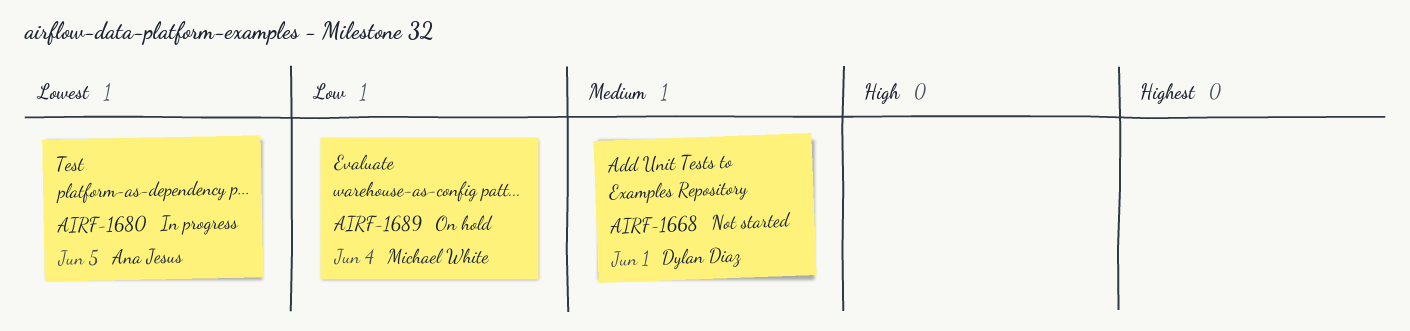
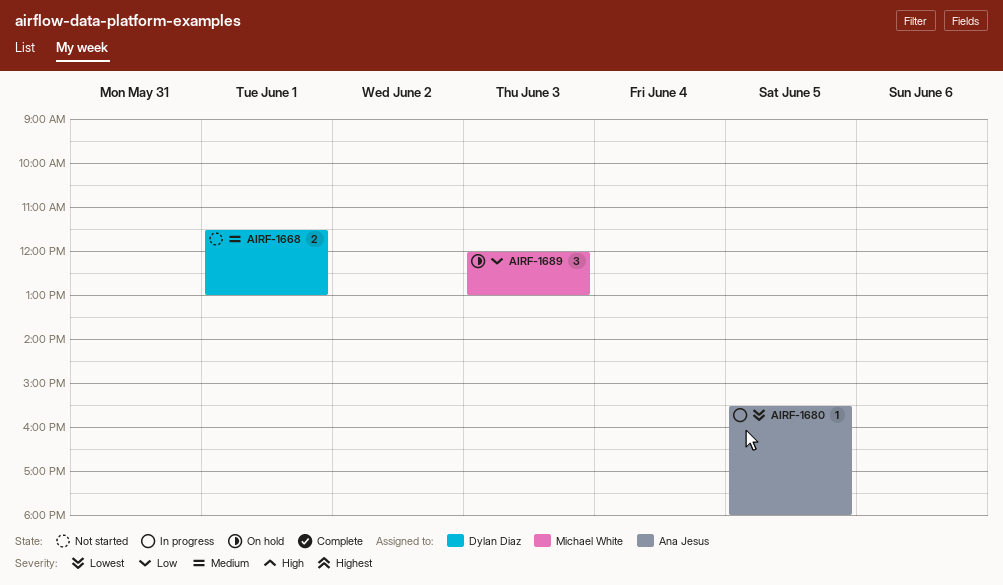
AIRF-1689, day: Jun 4 -> Jun 3

